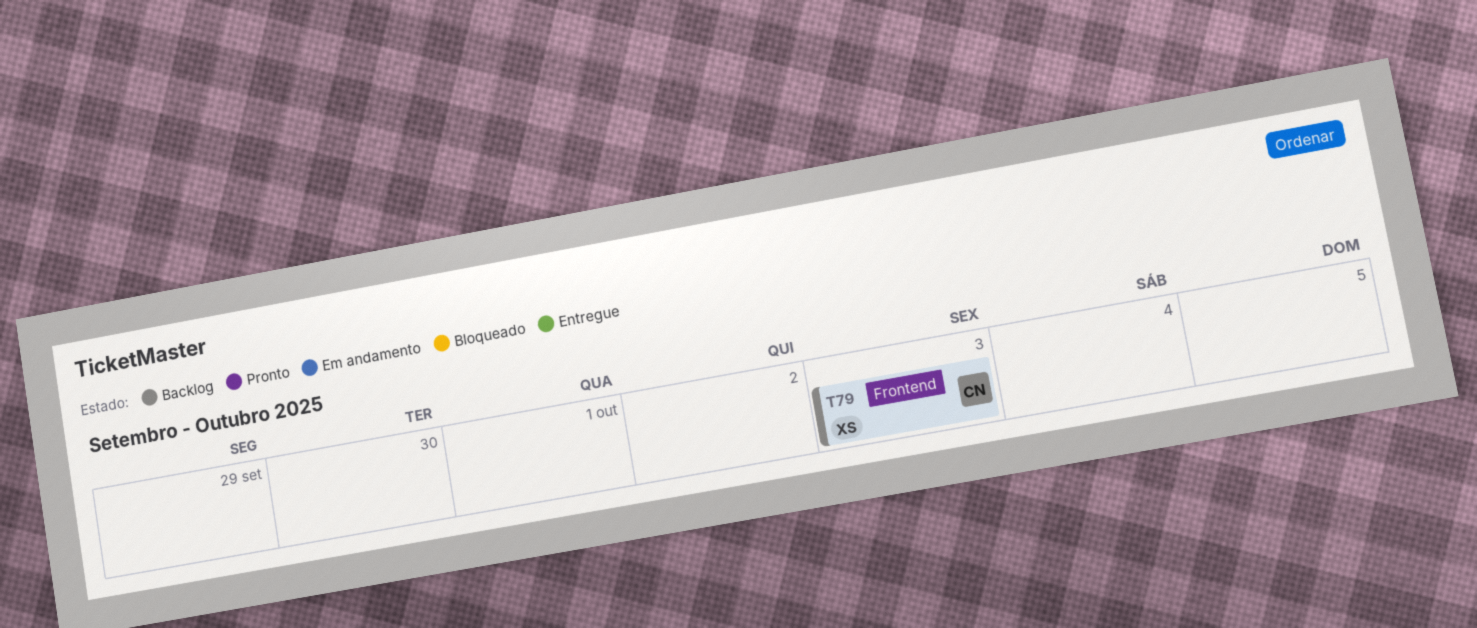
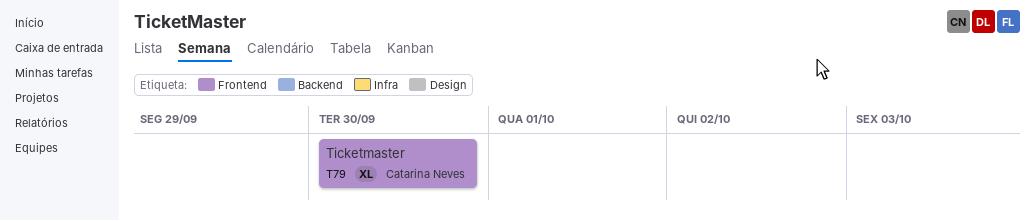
T79, estimate: XS -> XL
T79, due: Oct 3 -> Sep 30

